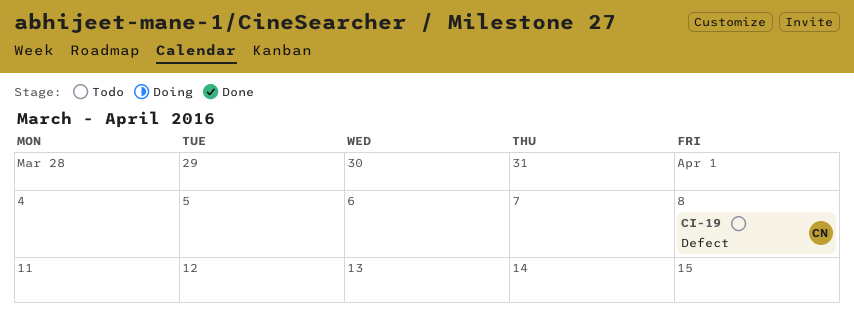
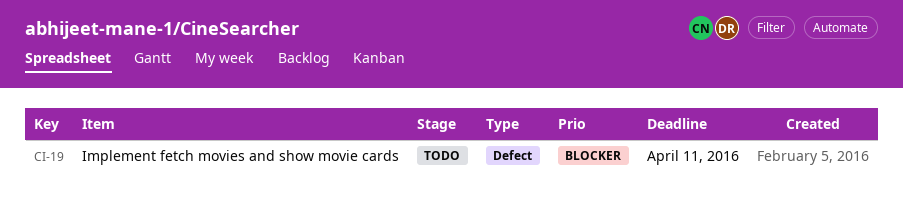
CI-19, due: Apr 8 -> Apr 11

